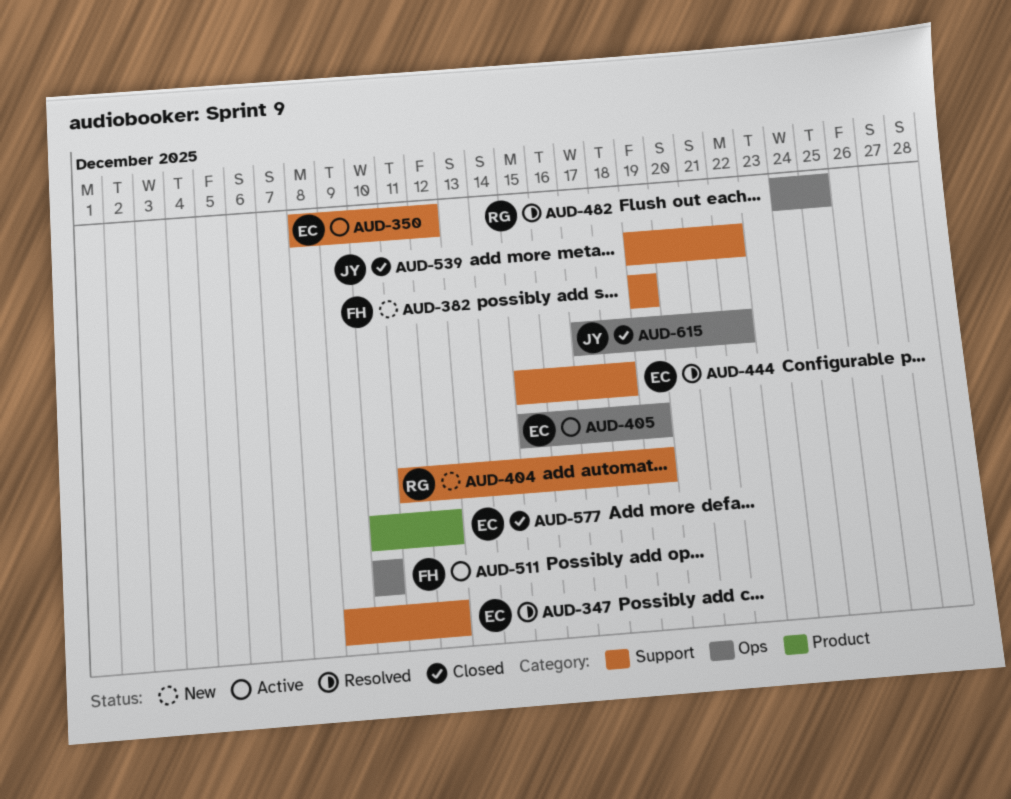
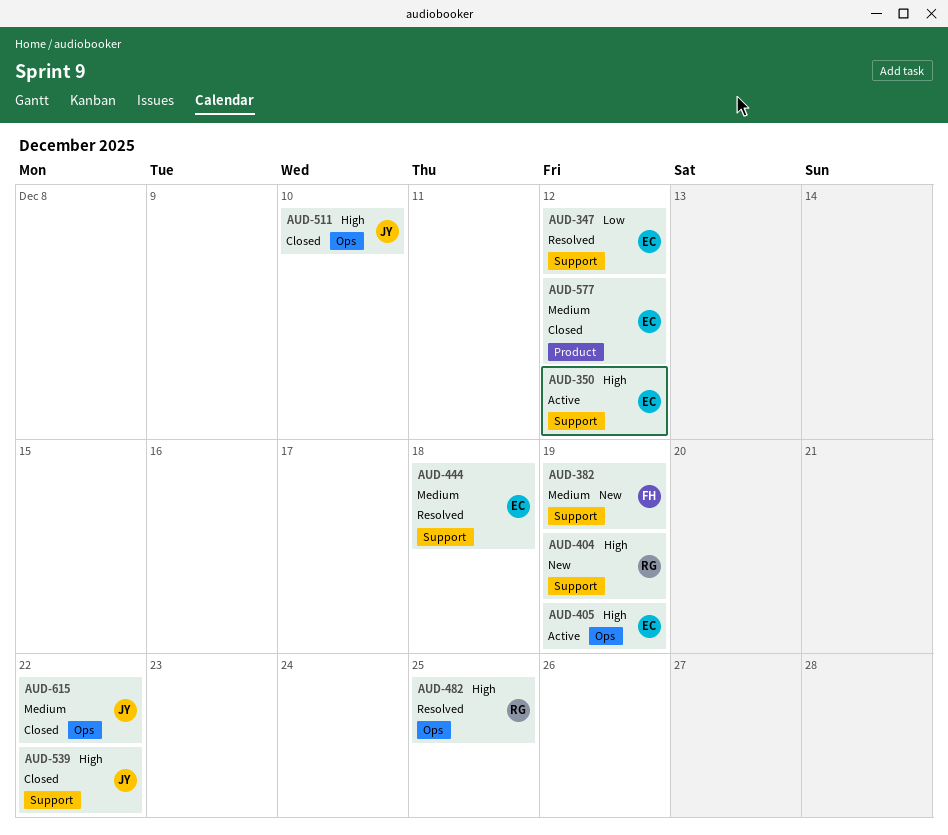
AUD-511, status: Active -> Closed
AUD-511, owner: FH -> JY

